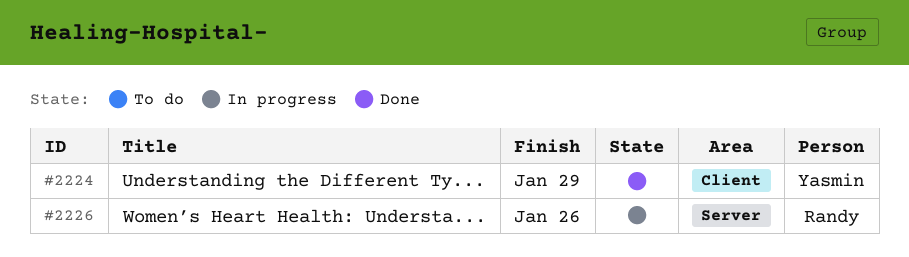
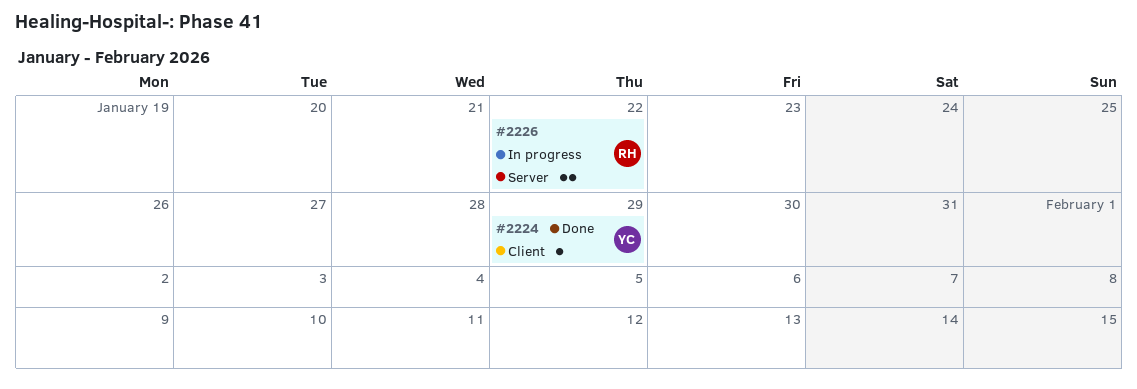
#2226, due: Jan 26 -> Jan 22

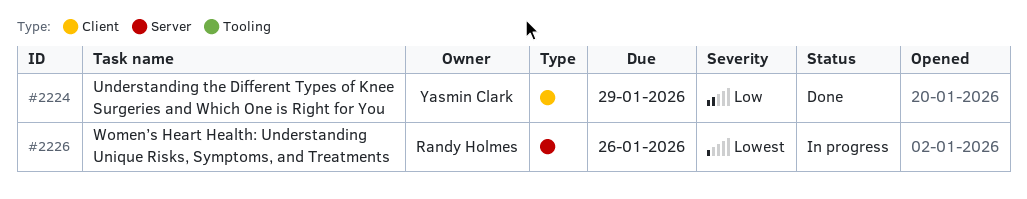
#2226, due: Jan 22 -> Jan 26

